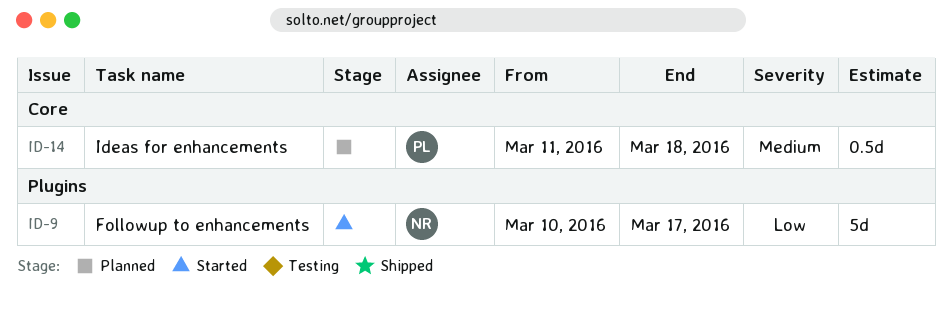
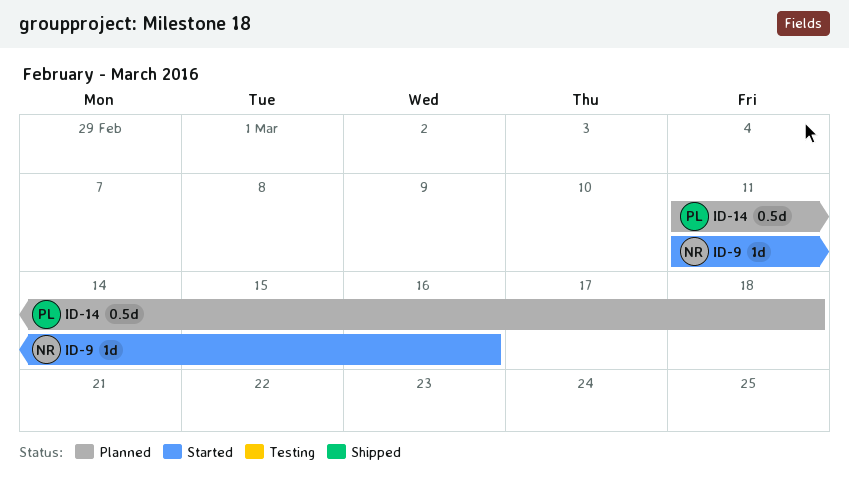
ID-9, estimate: 5d -> 1d
ID-9, start: Mar 10 -> Mar 11
ID-9, due: Mar 17 -> Mar 16

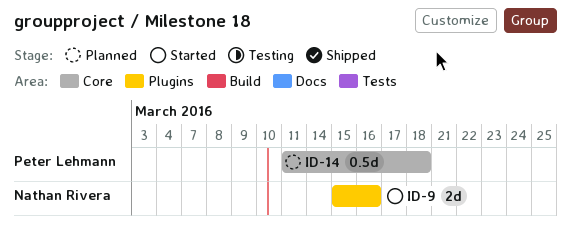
ID-9, estimate: 1d -> 2d
ID-9, start: Mar 11 -> Mar 15

